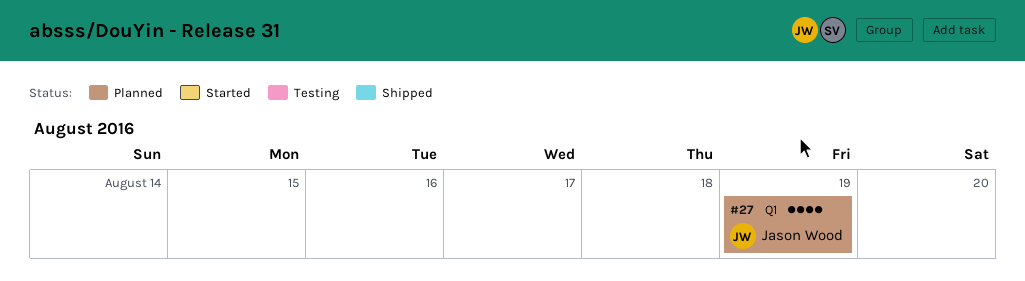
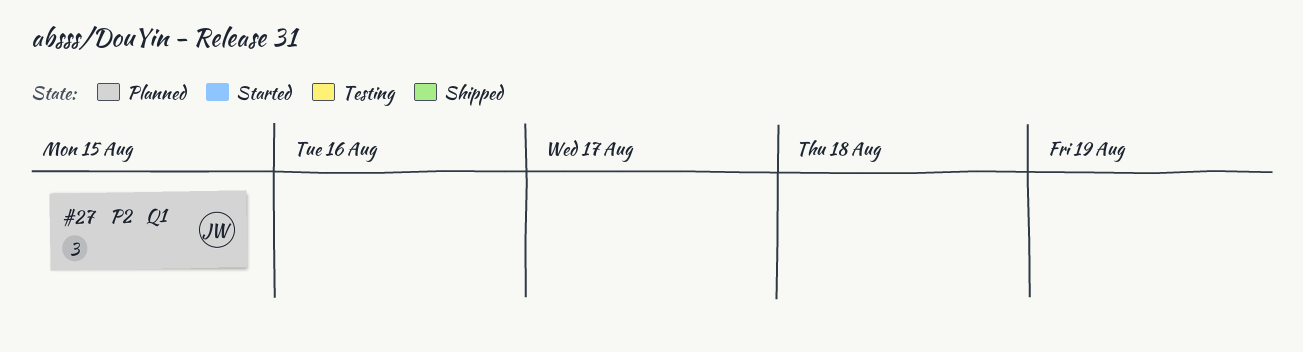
#27, estimate: 4 -> 3
#27, due: Aug 19 -> Aug 15

